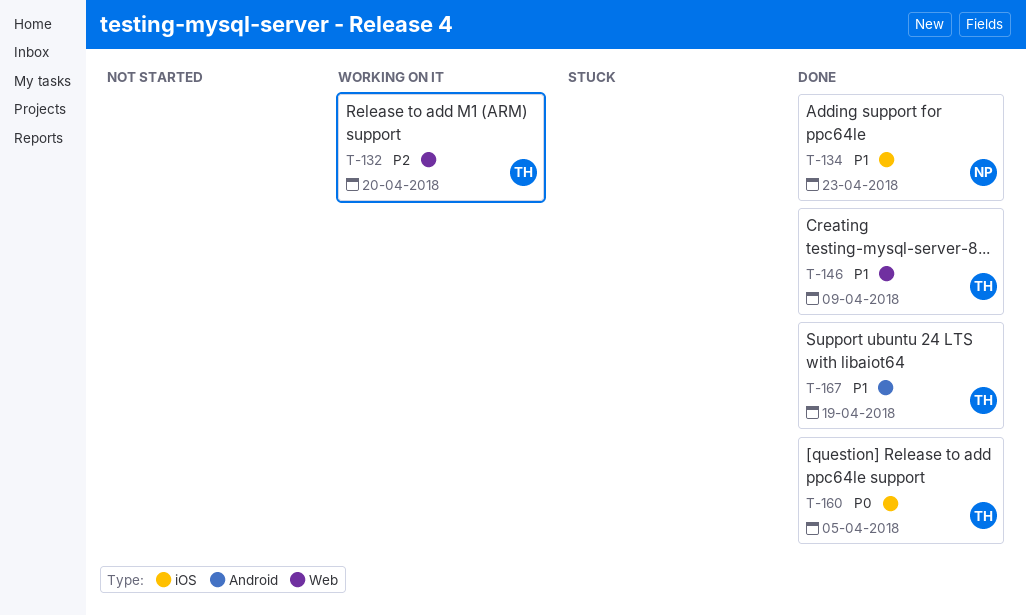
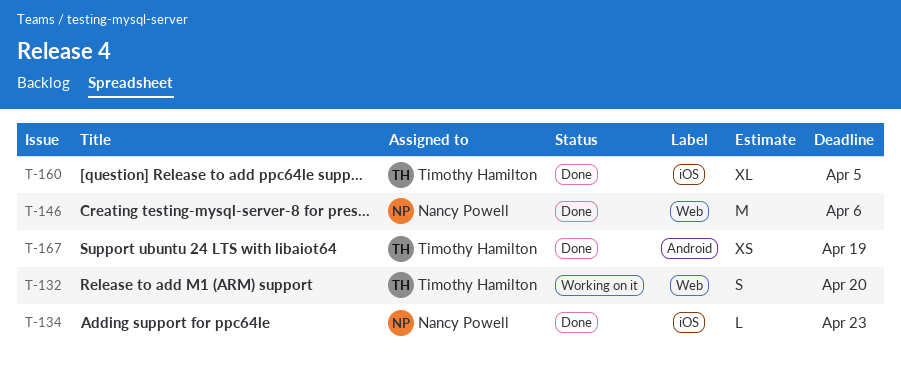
T-146, owner: Timothy Hamilton -> Nancy Powell
T-146, due: Apr 9 -> Apr 6

